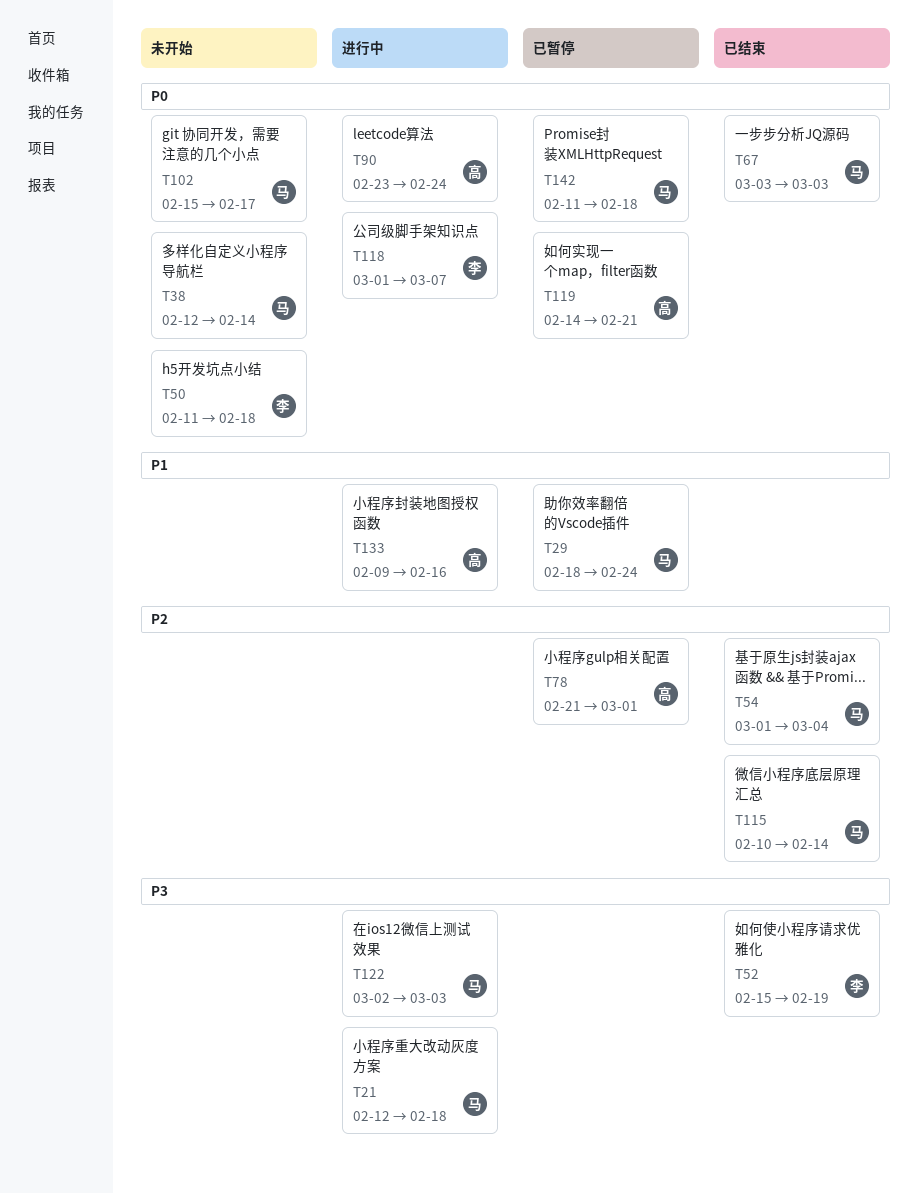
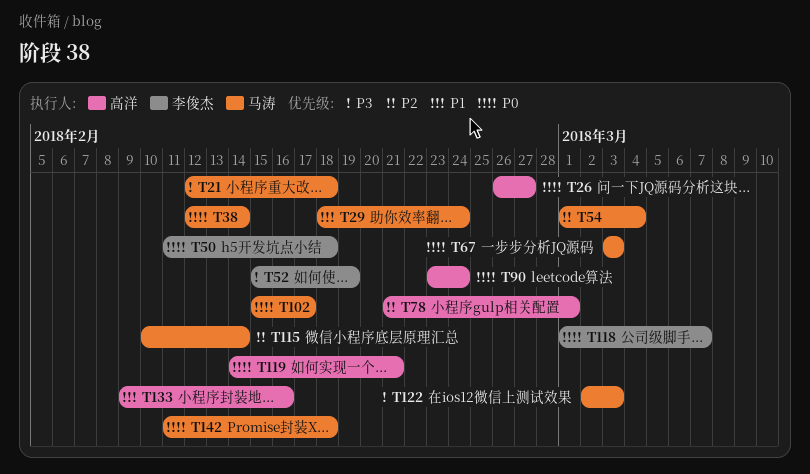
T26: none -> present

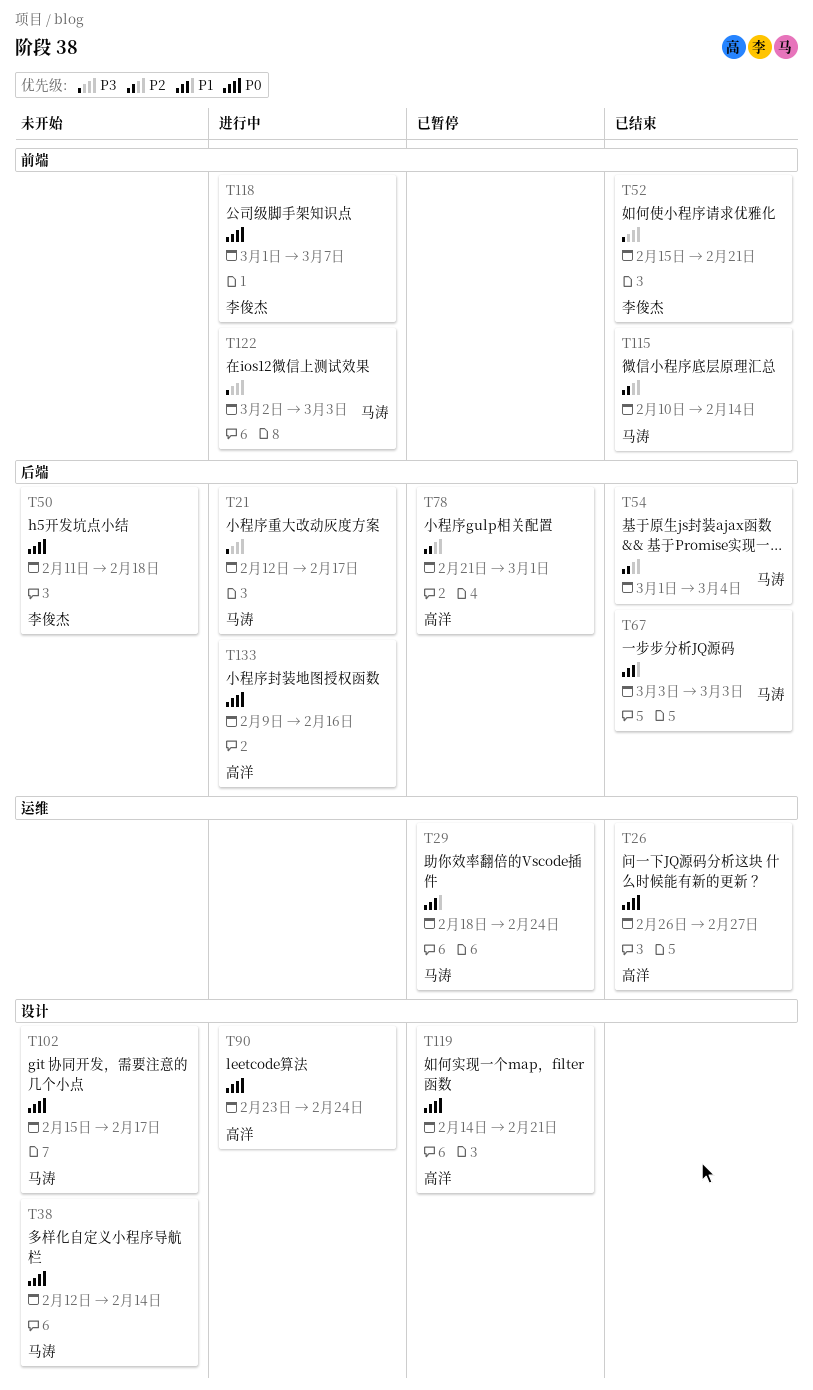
T21, due: Feb 18 -> Feb 17
T52, due: Feb 19 -> Feb 21
T67, priority: P0 -> P1
T133, priority: P1 -> P0
T142: present -> none

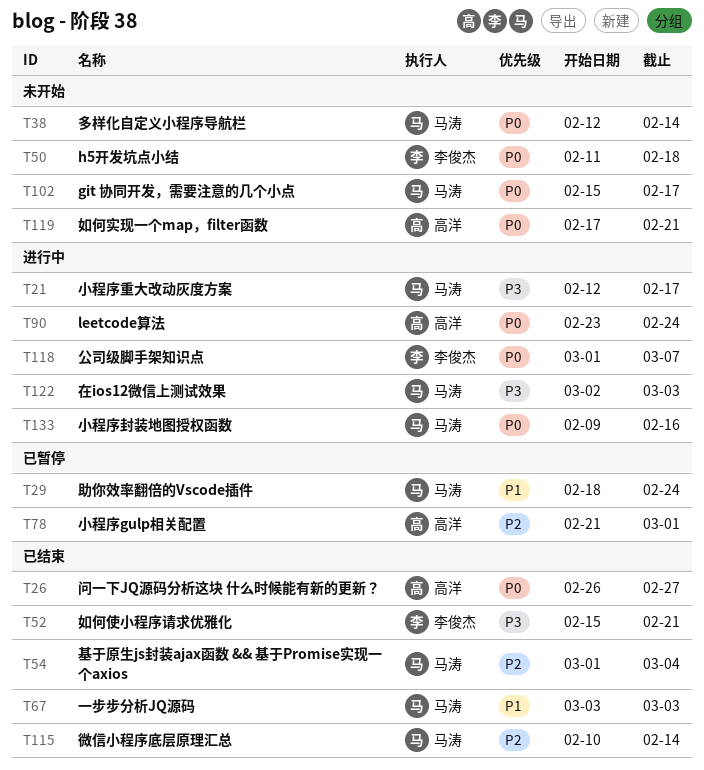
T119, status: 已暂停 -> 未开始
T119, start: Feb 14 -> Feb 17
T133, owner: 高洋 -> 马涛

